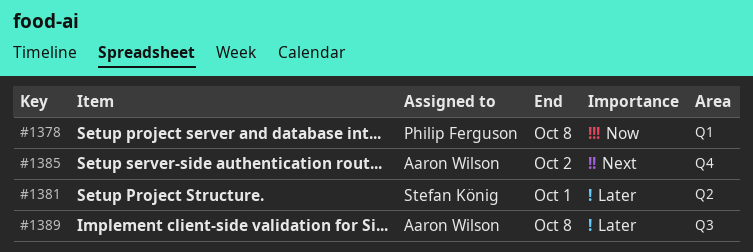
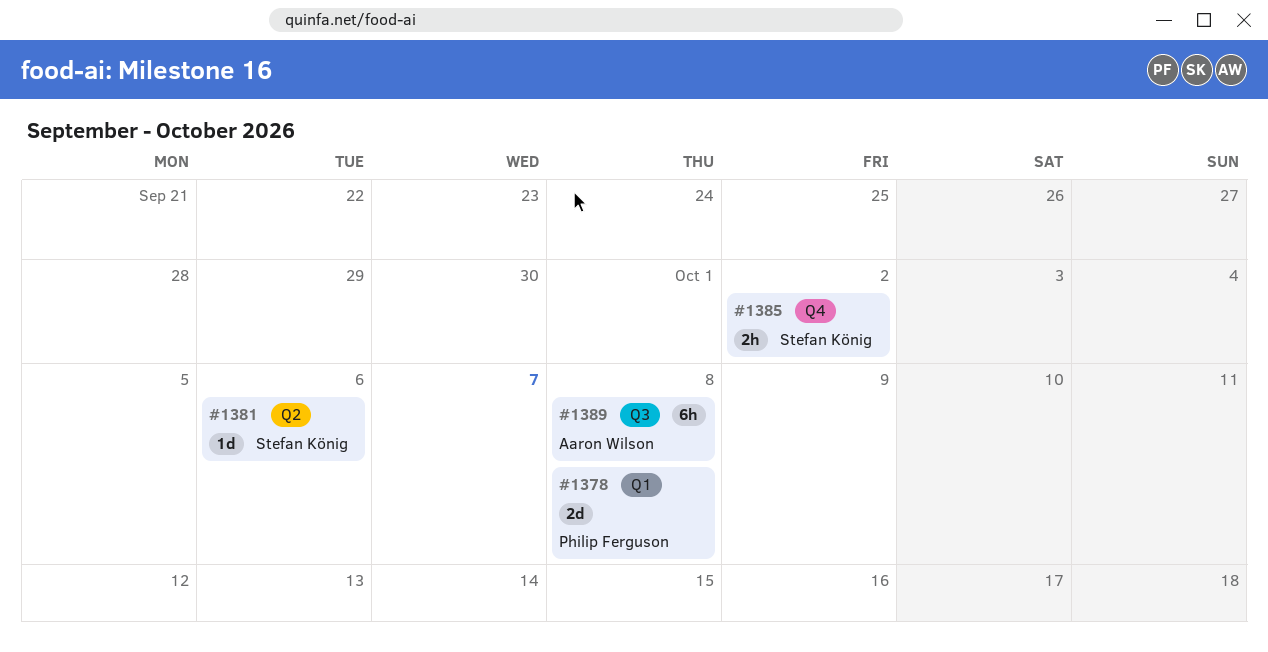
#1381, due: Oct 1 -> Oct 6
#1385, owner: Aaron Wilson -> Stefan König

